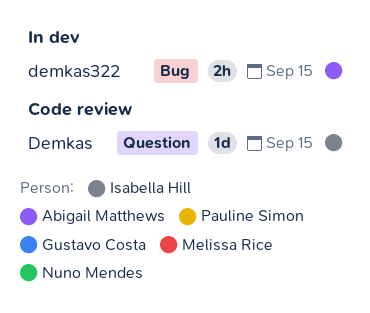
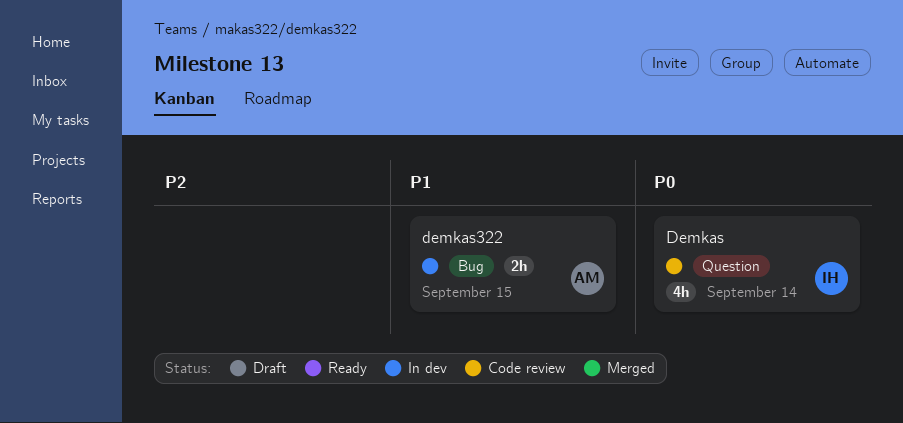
Demkas, estimate: 1d -> 4h
Demkas, due: Sep 15 -> Sep 14

